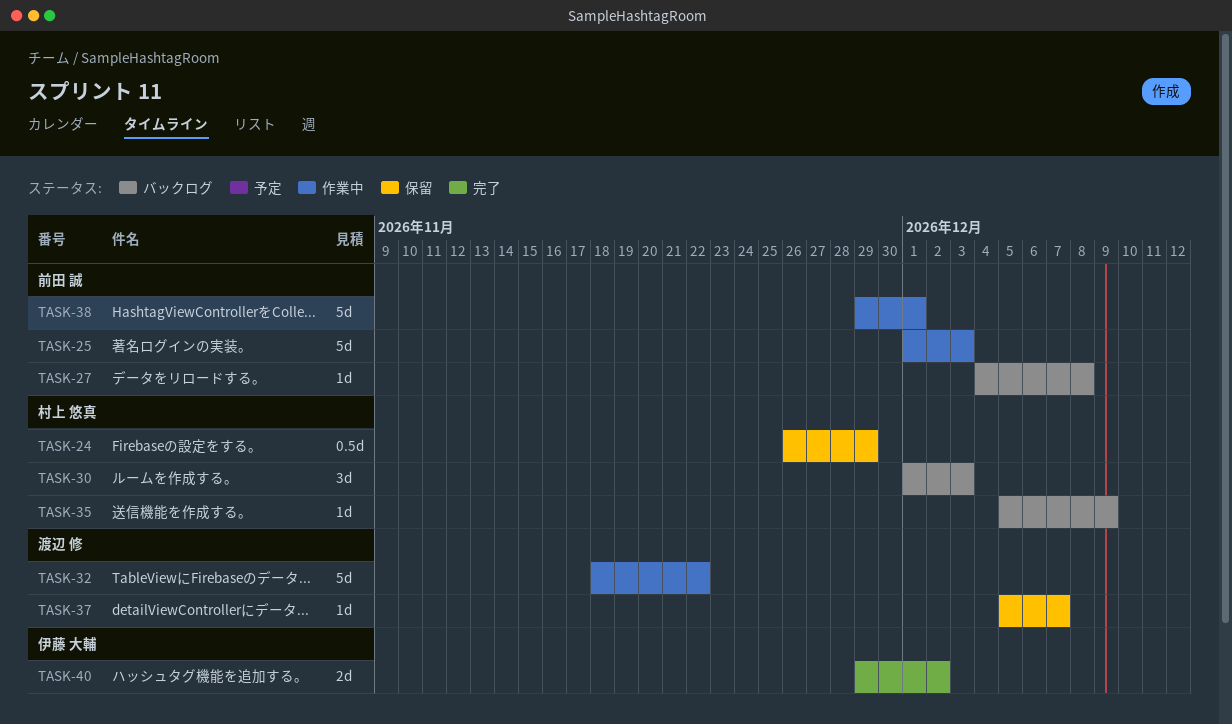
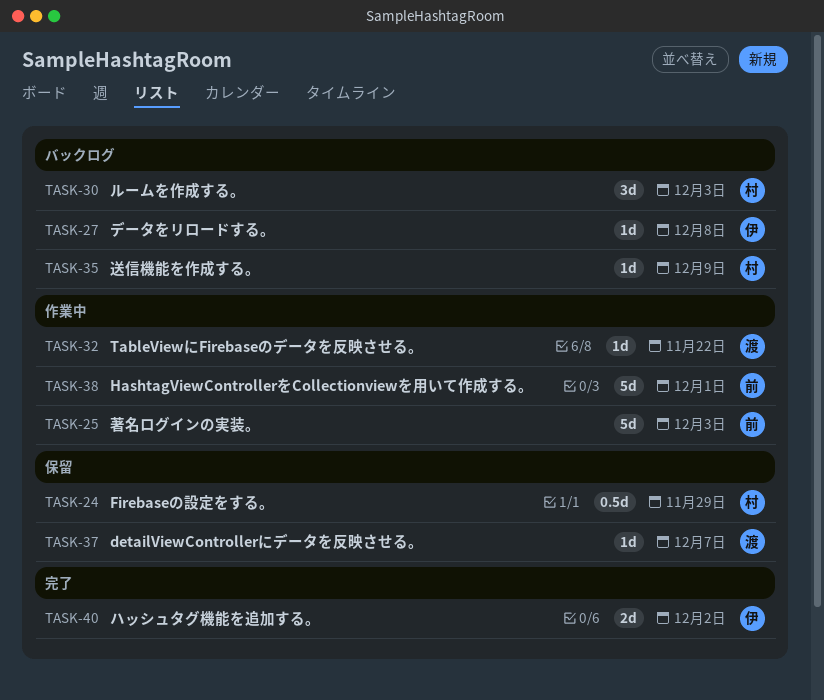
TASK-27, owner: 前田 誠 -> 伊藤 大輔
TASK-32, estimate: 5d -> 1d

